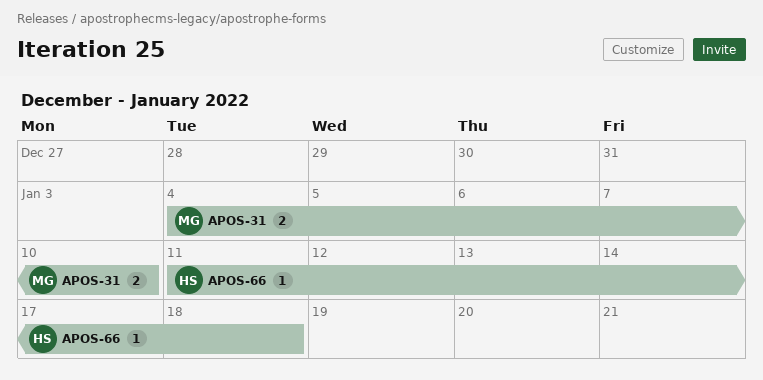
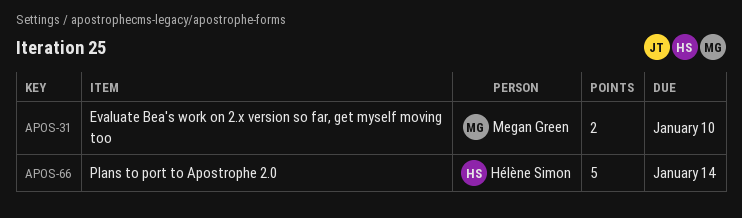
APOS-66, estimate: 1 -> 5
APOS-66, due: Jan 18 -> Jan 14

